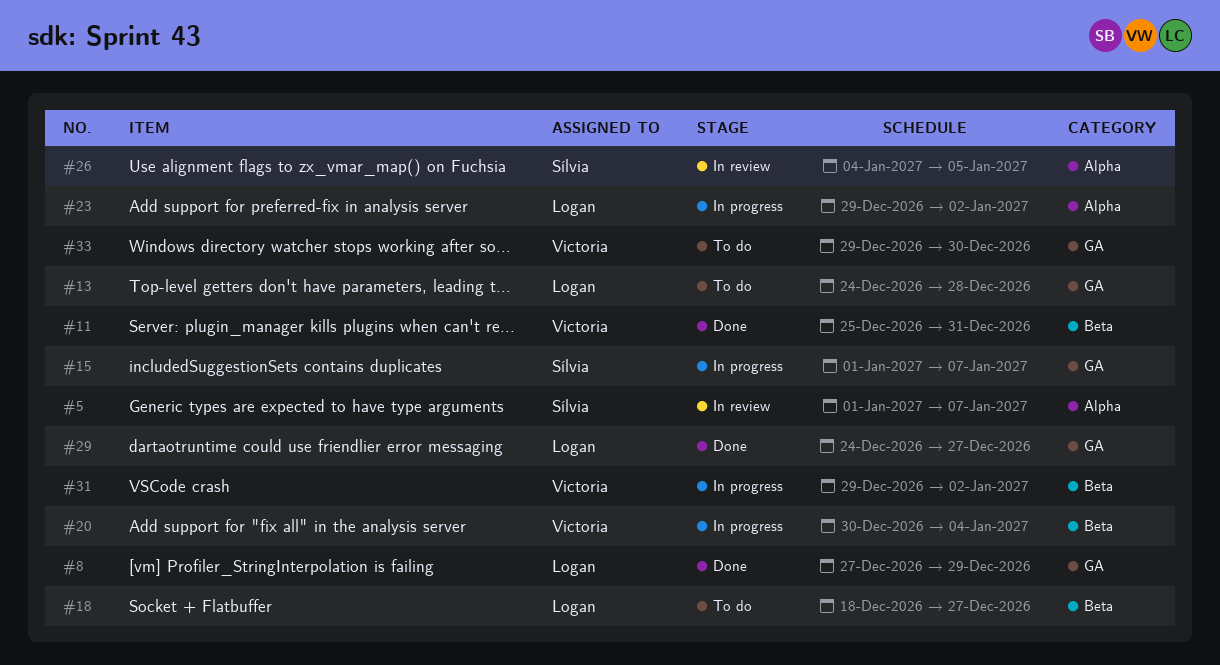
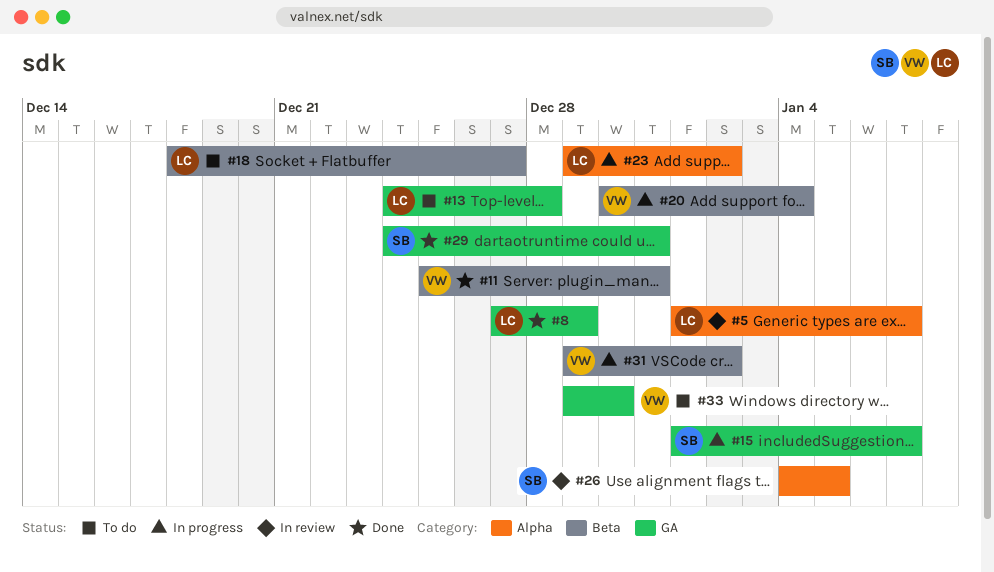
#5, owner: Sílvia -> Logan
#29, owner: Logan -> Sílvia
#29, due: Dec 27 -> Dec 31

